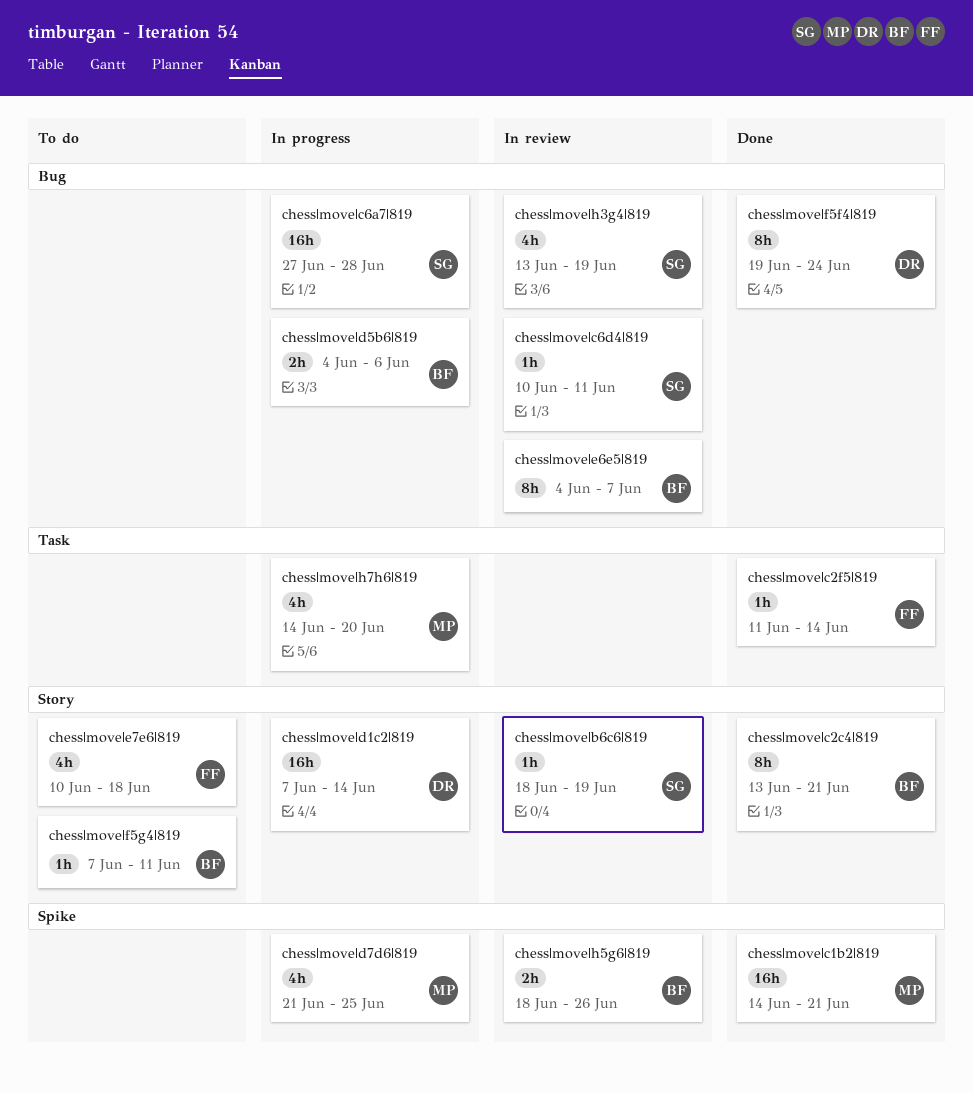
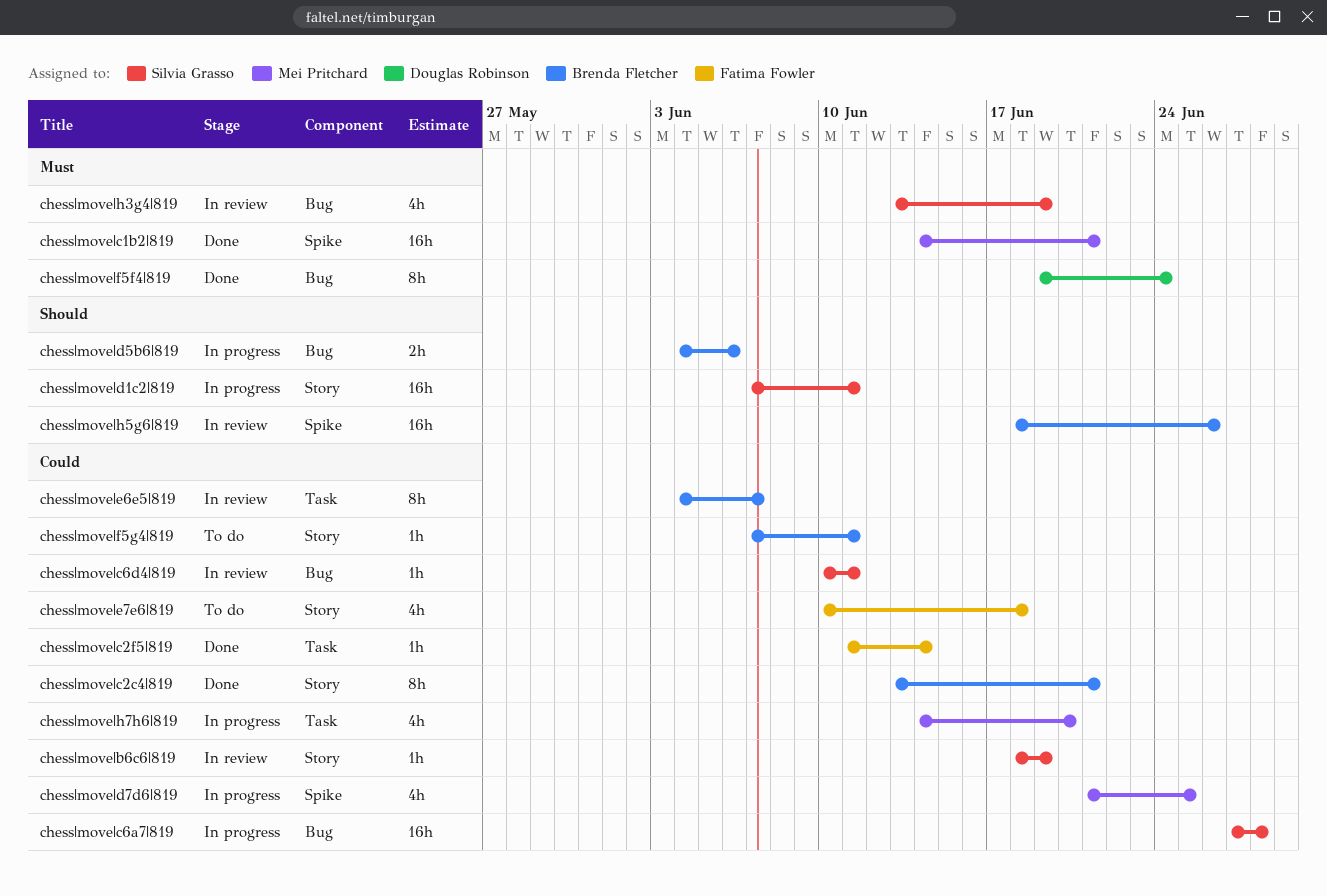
chess|move|d1c2|819, owner: Douglas Robinson -> Silvia Grasso
chess|move|d1c2|819, due: Jun 14 -> Jun 11
chess|move|e6e5|819, label: Bug -> Task
chess|move|h5g6|819, estimate: 2h -> 16h

